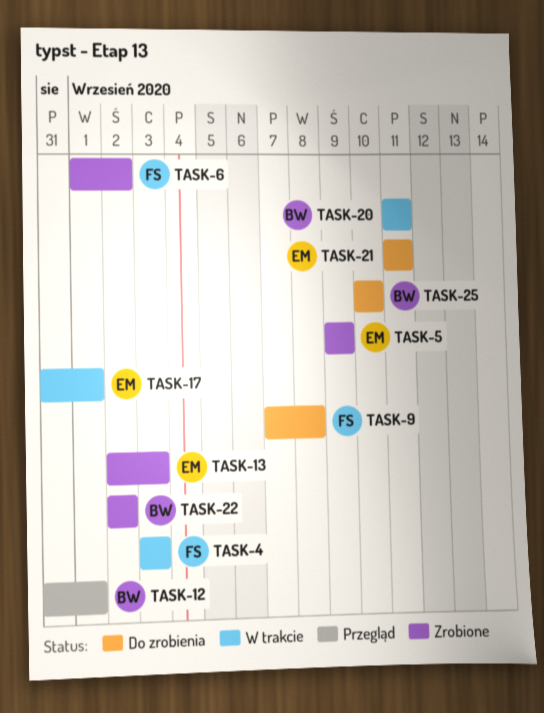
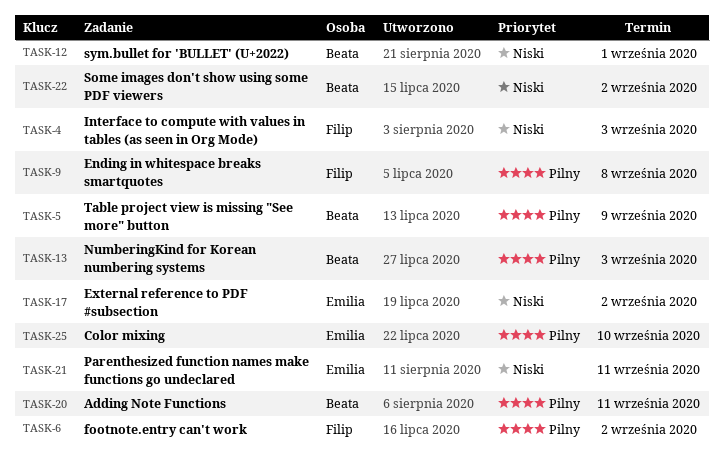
TASK-5, owner: Emilia -> Beata
TASK-13, owner: Emilia -> Beata
TASK-17, due: Sep 1 -> Sep 2
TASK-25, owner: Beata -> Emilia

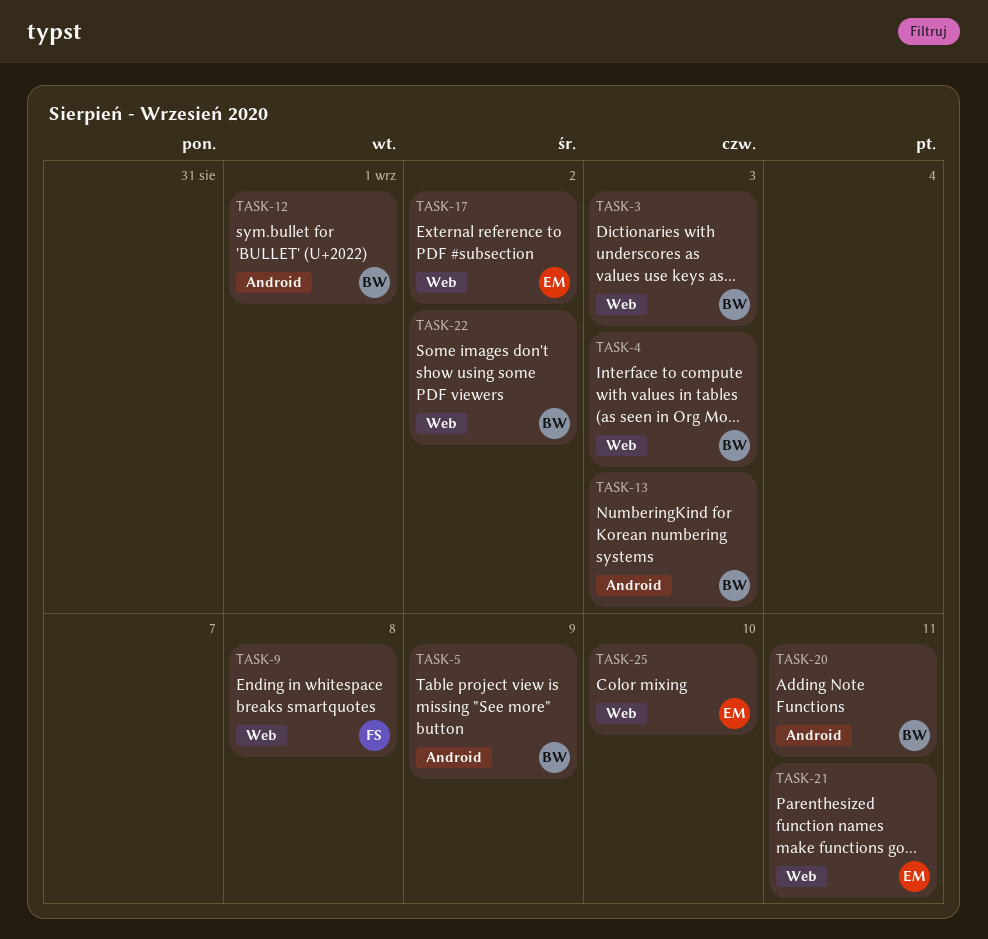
TASK-3: none -> present
TASK-4, owner: Filip -> Beata
TASK-6: present -> none

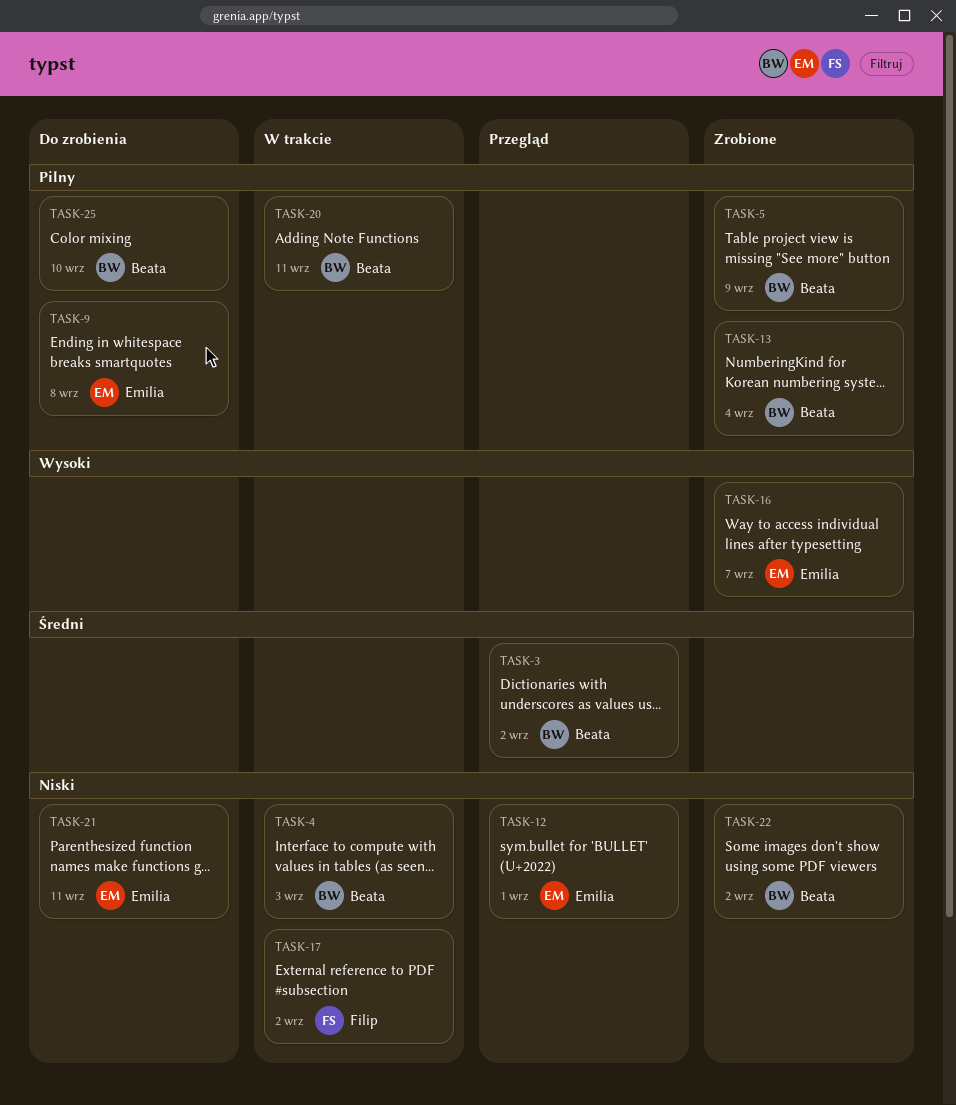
TASK-3, due: Sep 3 -> Sep 2
TASK-9, owner: Filip -> Emilia
TASK-12, owner: Beata -> Emilia
TASK-13, due: Sep 3 -> Sep 4
TASK-16: none -> present
TASK-17, owner: Emilia -> Filip
TASK-25, owner: Emilia -> Beata

